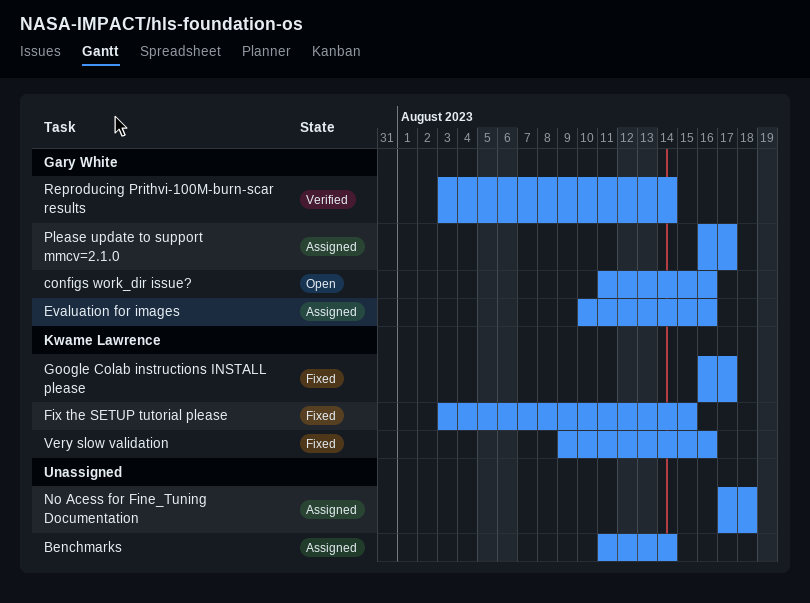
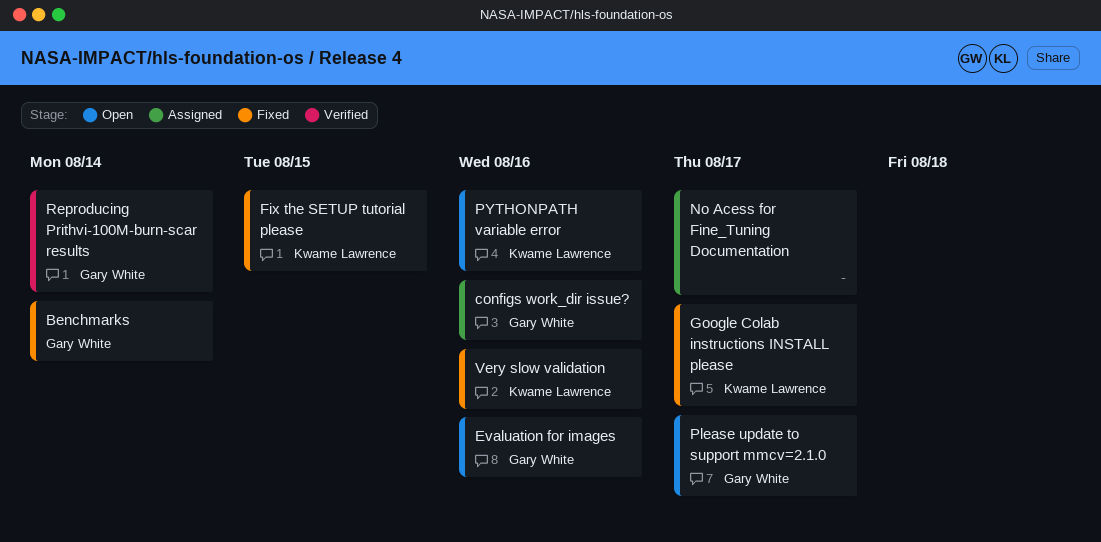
Benchmarks, status: Assigned -> Fixed
Benchmarks, owner: none -> Gary White
configs work_dir issue?, status: Open -> Assigned
Evaluation for images, status: Assigned -> Open
No Acess for Fine_Tuning Documentation, due: Aug 18 -> Aug 17
Please update to support mmcv=2.1.0, status: Assigned -> Open
PYTHONPATH variable error: none -> present

